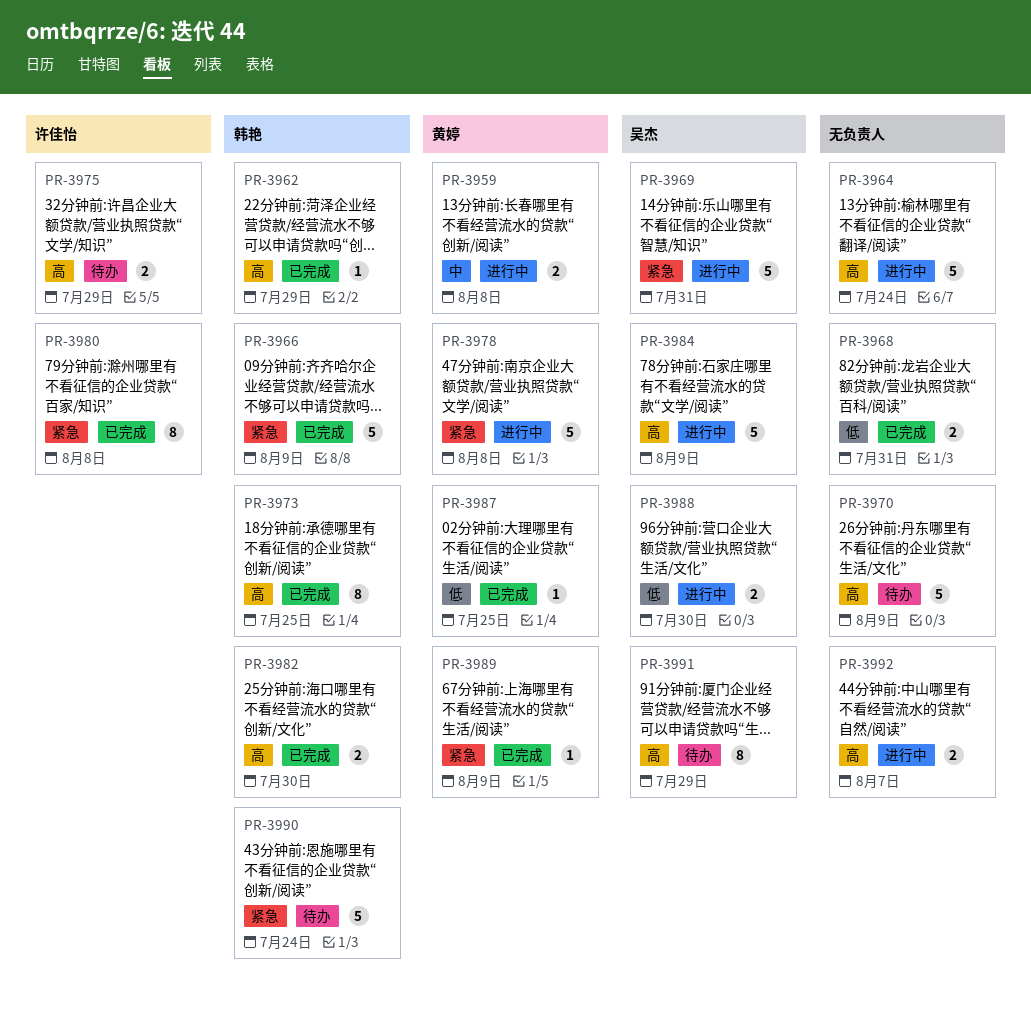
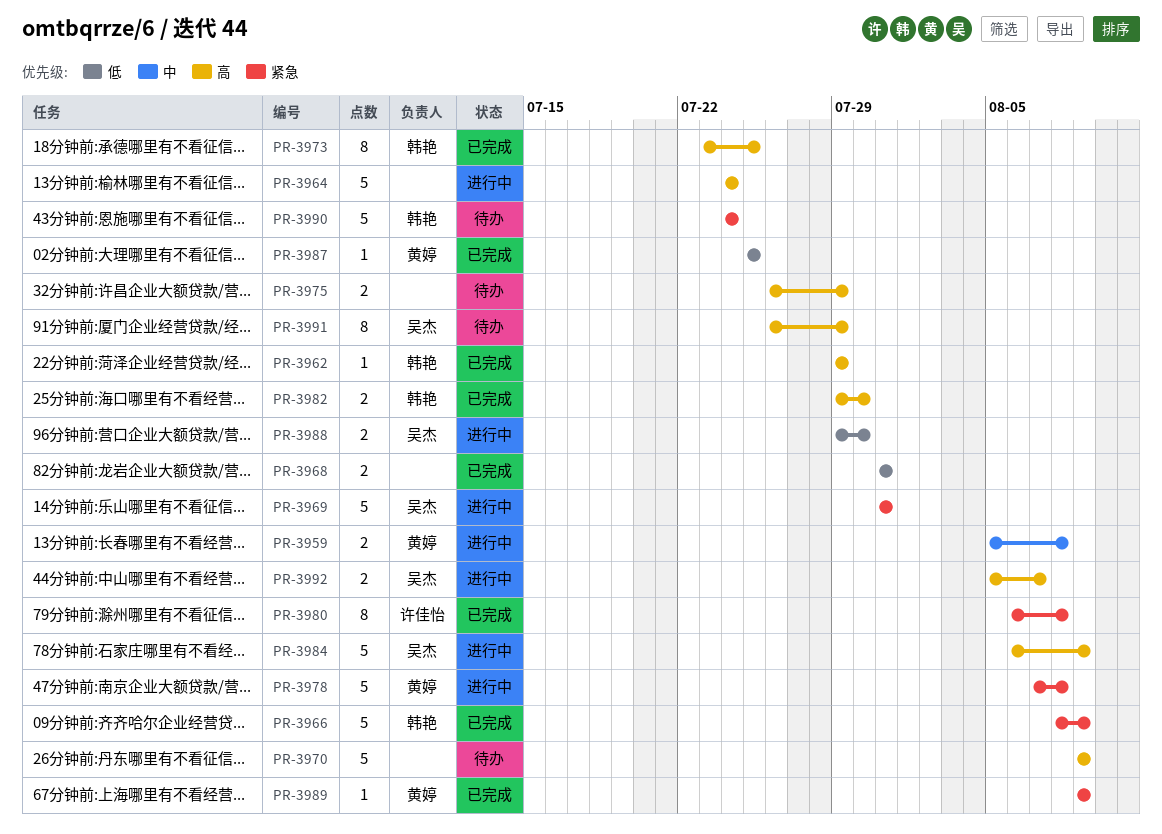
PR-3975, owner: 许佳怡 -> none
PR-3992, owner: none -> 吴杰

